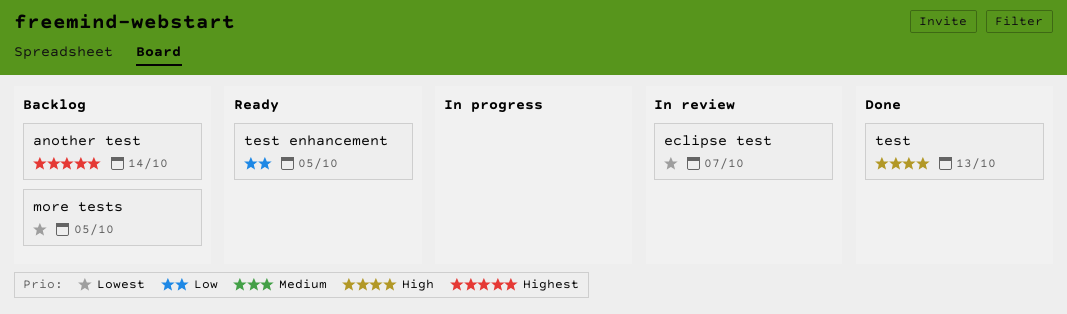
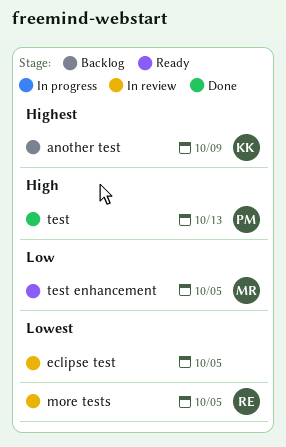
another test, due: Oct 14 -> Oct 9
eclipse test, due: Oct 7 -> Oct 5
more tests, status: Backlog -> In review

